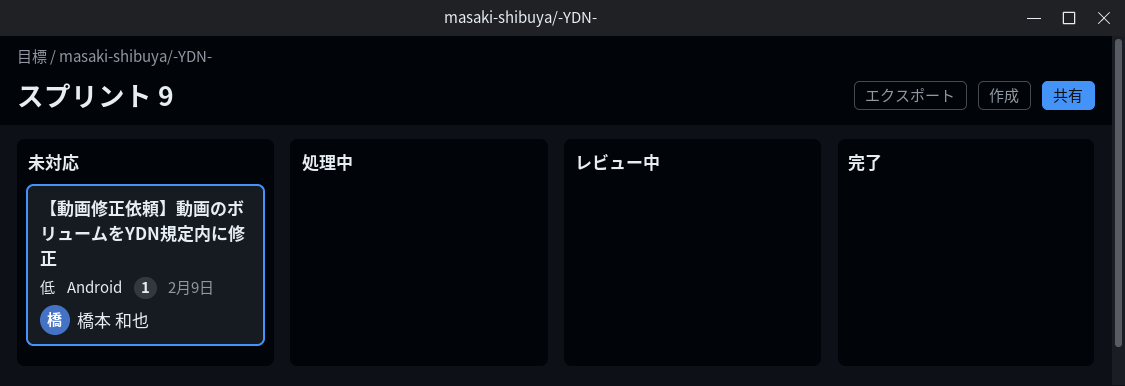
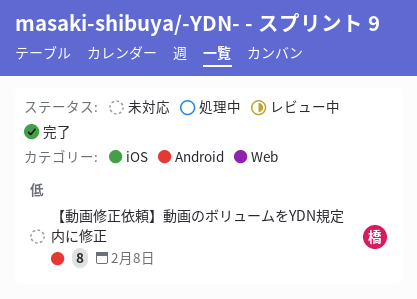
【動画修正依頼】動画のボリュームをYDN規定内に修正, estimate: 1 -> 8
【動画修正依頼】動画のボリュームをYDN規定内に修正, due: Feb 9 -> Feb 8

